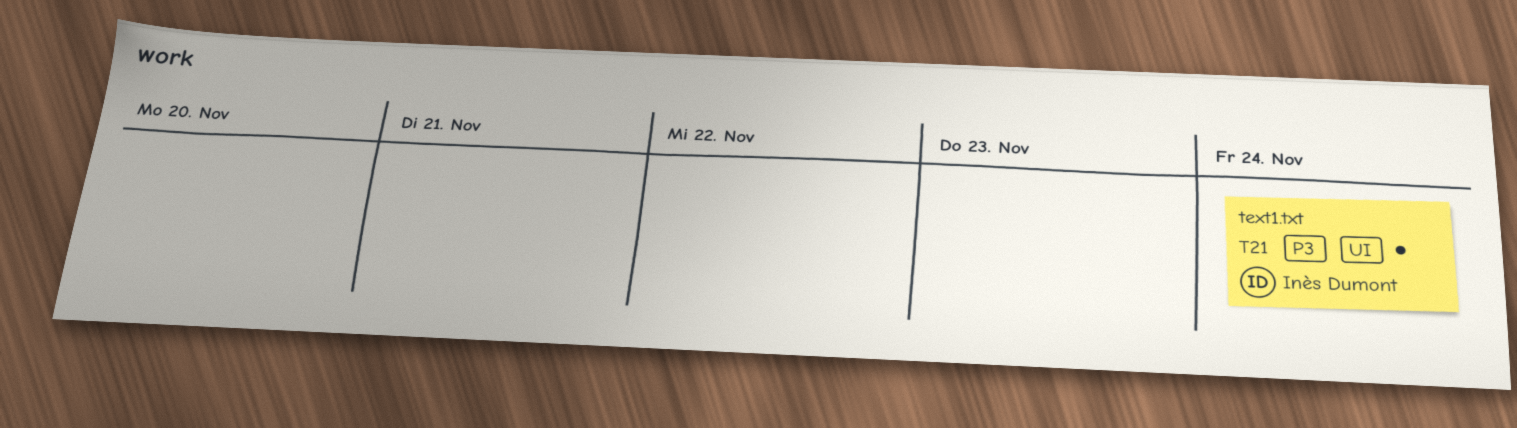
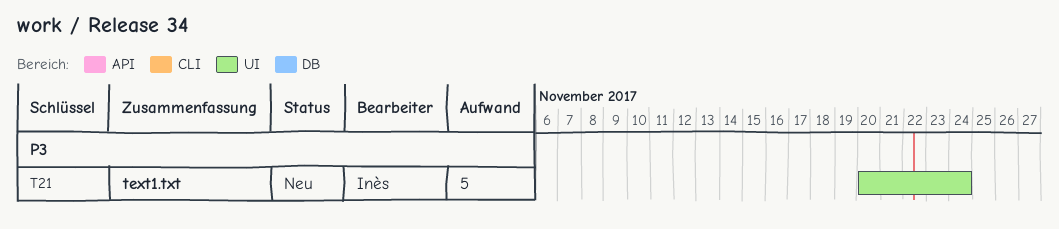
T21, estimate: 1 -> 5

